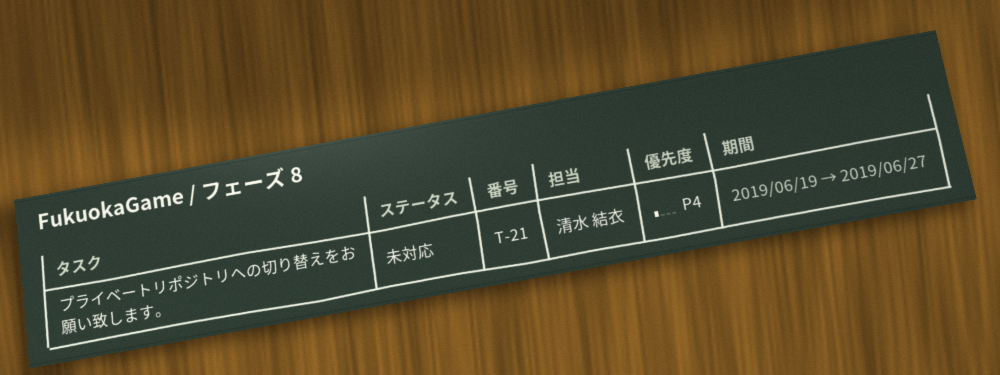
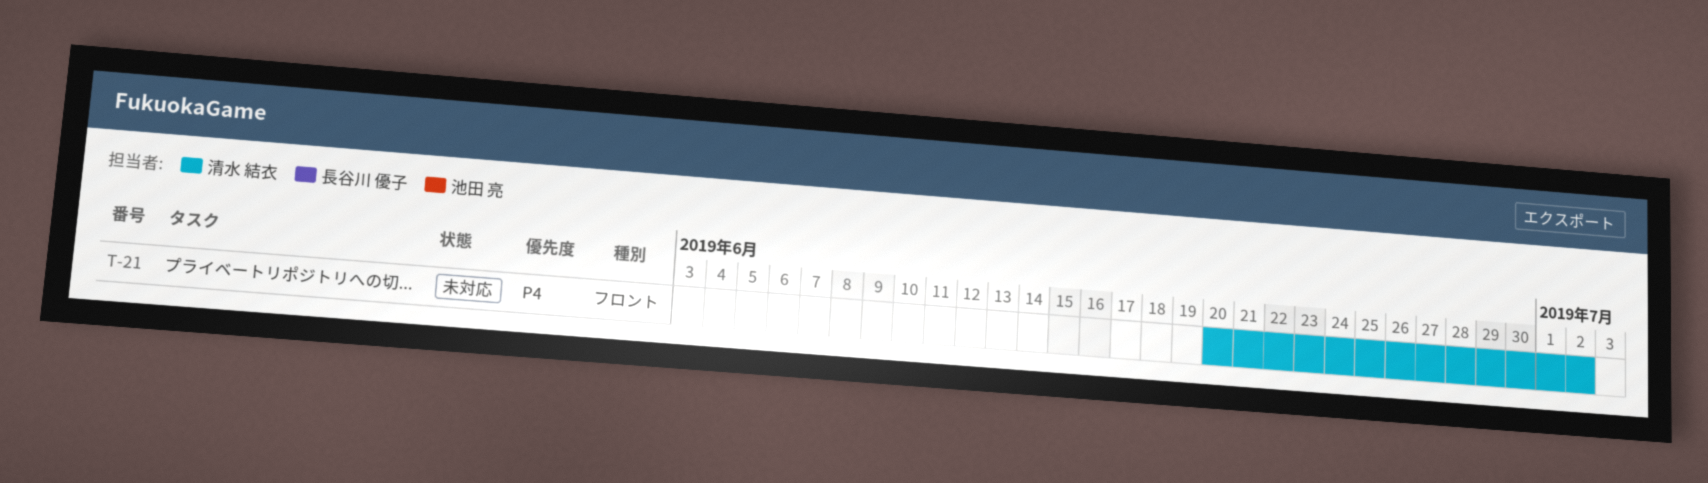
T-21, start: Jun 19 -> Jun 20
T-21, due: Jun 27 -> Jul 2

